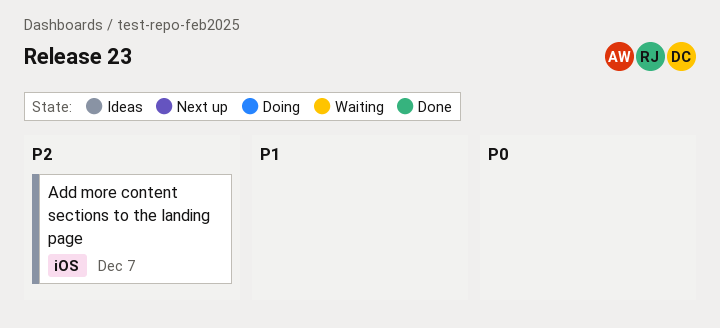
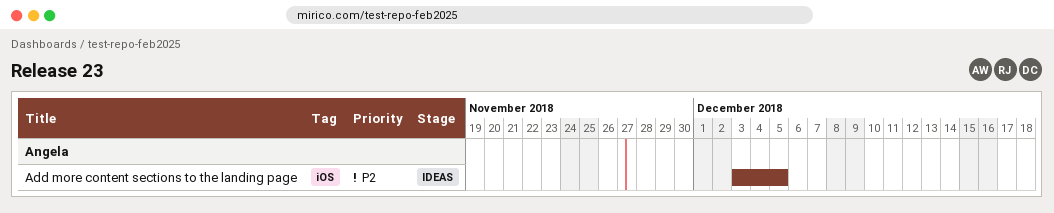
Add more content sections to the landing page, due: Dec 7 -> Dec 5

